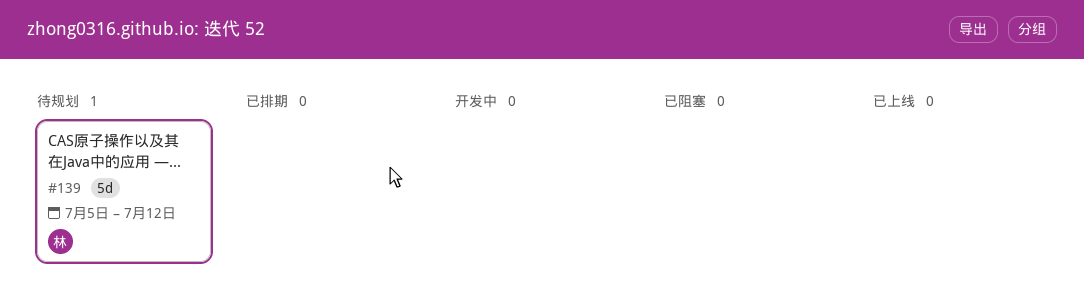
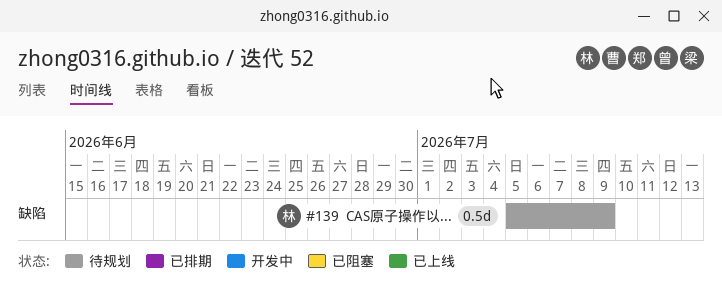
#139, estimate: 5d -> 0.5d
#139, due: Jul 12 -> Jul 9

